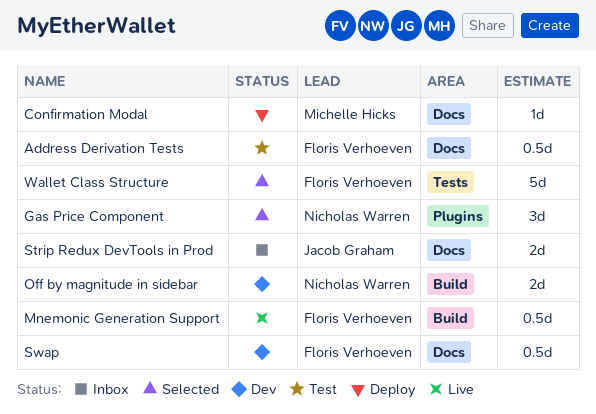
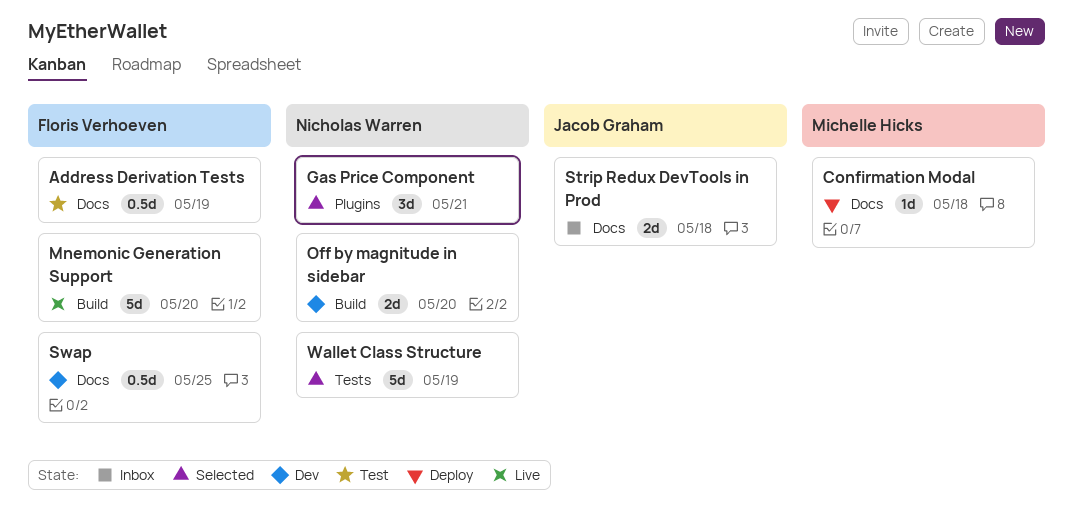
Mnemonic Generation Support, estimate: 0.5d -> 5d
Wallet Class Structure, owner: Floris Verhoeven -> Nicholas Warren

